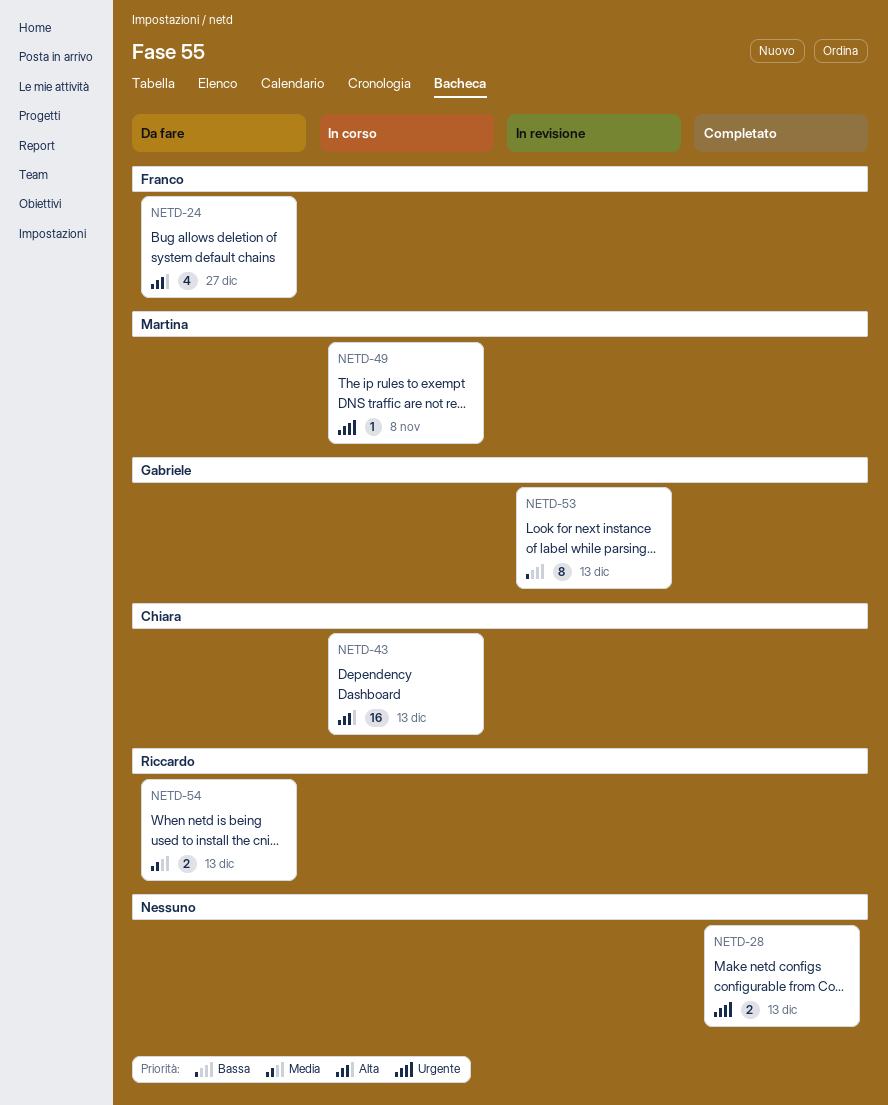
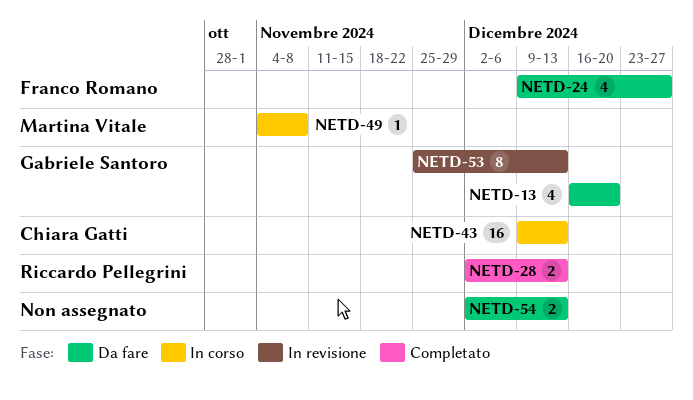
NETD-13: none -> present
NETD-28, owner: none -> Riccardo Pellegrini
NETD-54, owner: Riccardo Pellegrini -> none

